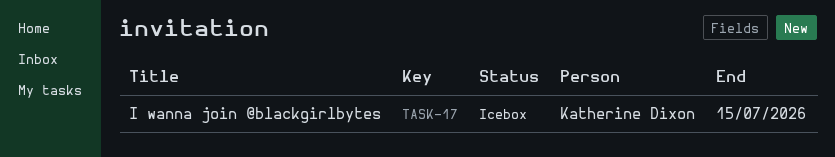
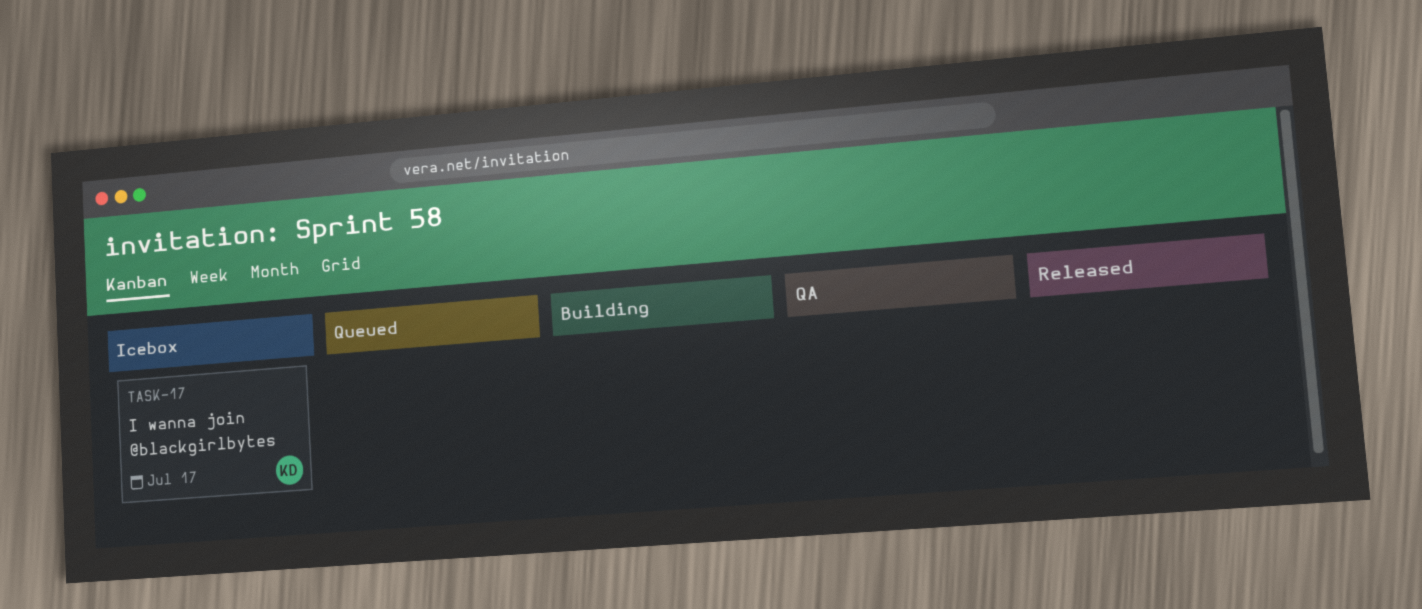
TASK-17, due: Jul 15 -> Jul 17

